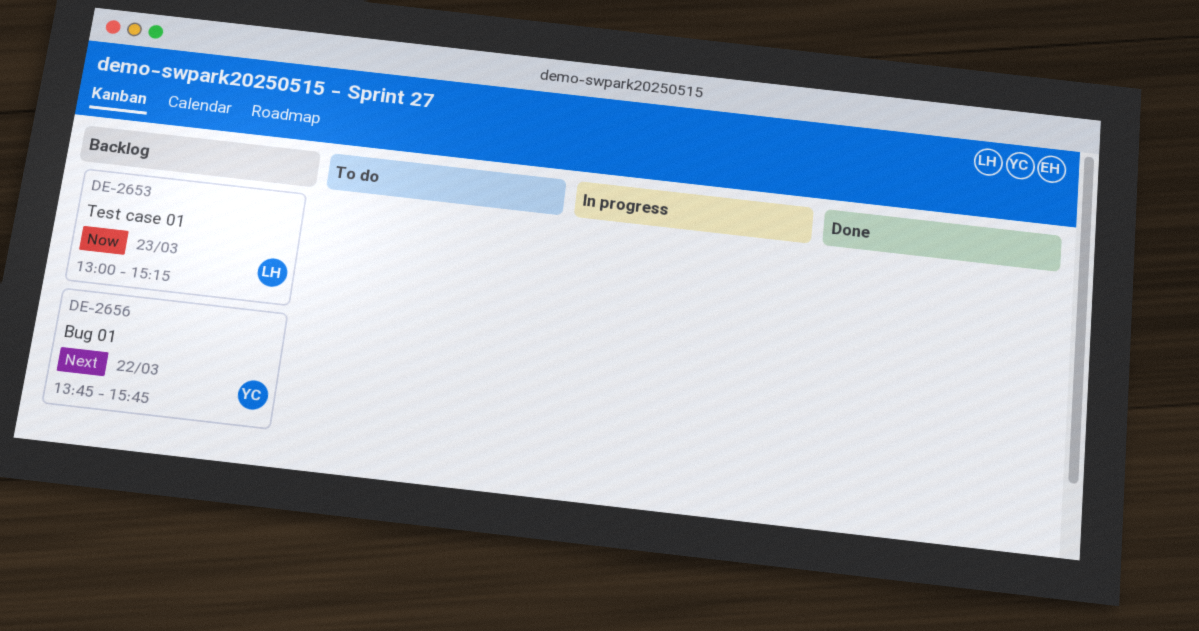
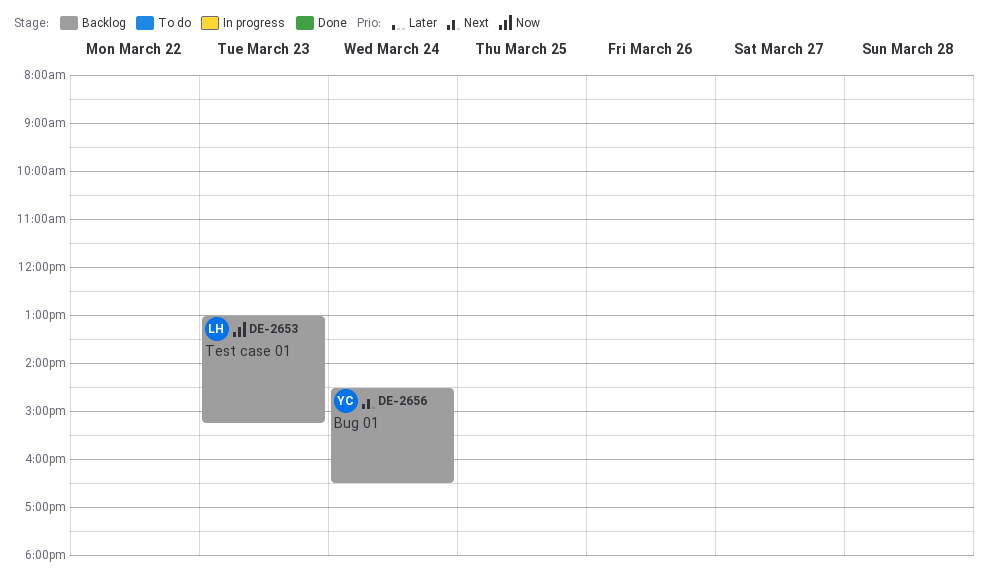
DE-2656, day: Mar 22 -> Mar 24
DE-2656, begins: 13:45 -> 14:30
DE-2656, ends: 15:45 -> 16:30

